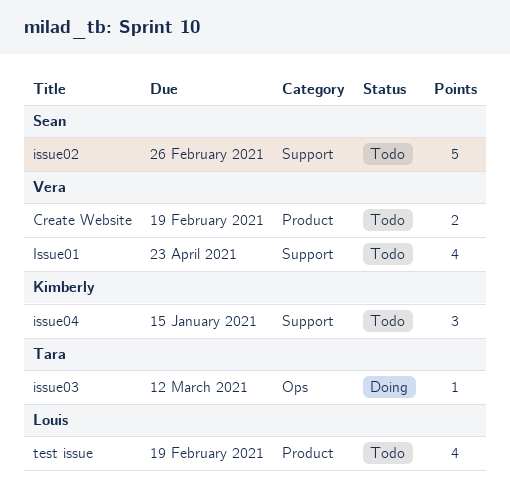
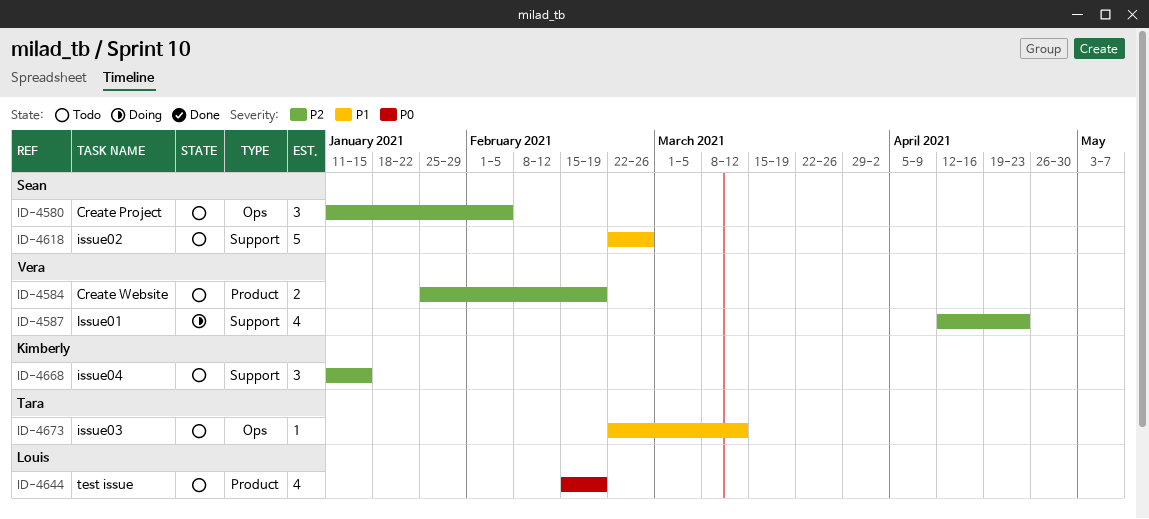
Create Project: none -> present
Issue01, status: Todo -> Doing
issue03, status: Doing -> Todo

